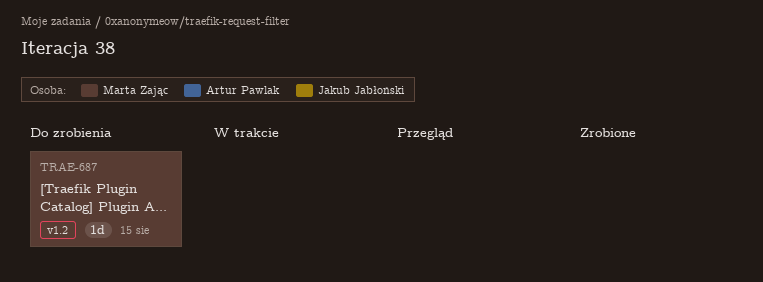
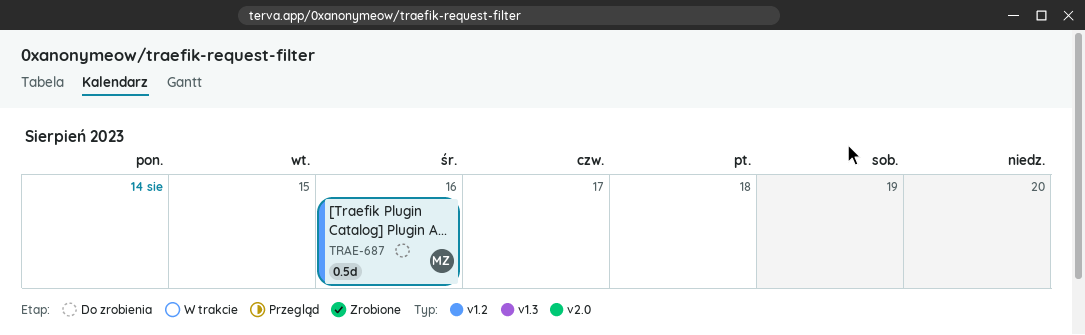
TRAE-687, estimate: 1d -> 0.5d
TRAE-687, due: Aug 15 -> Aug 16

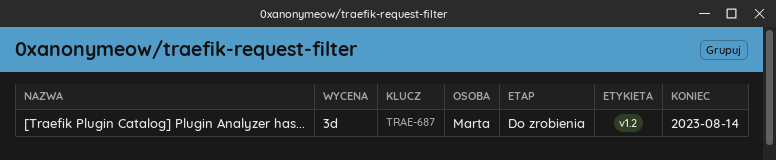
TRAE-687, estimate: 0.5d -> 3d
TRAE-687, due: Aug 16 -> Aug 14

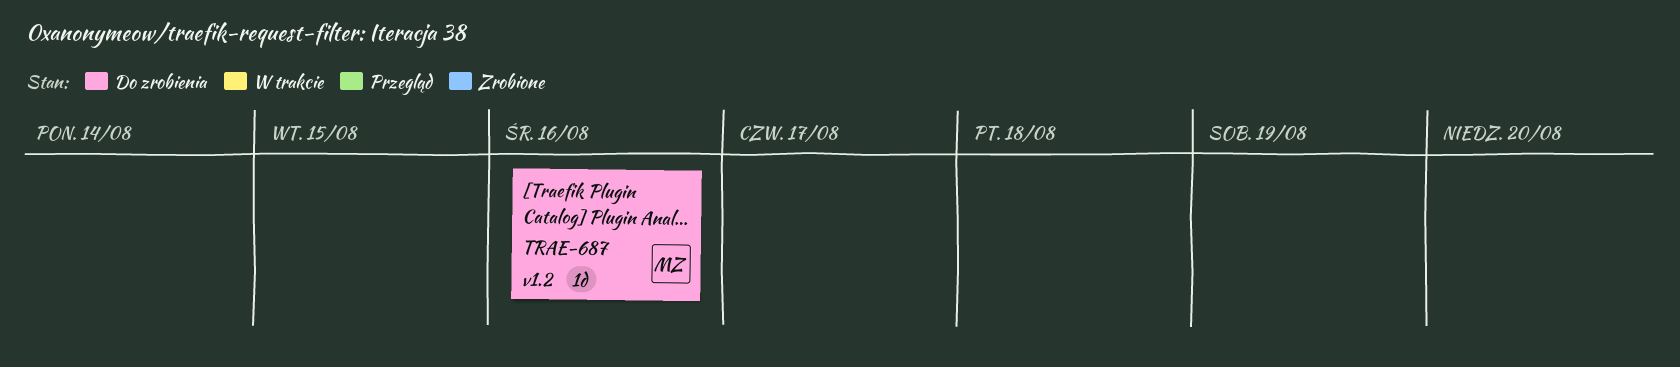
TRAE-687, estimate: 3d -> 1d
TRAE-687, due: Aug 14 -> Aug 16

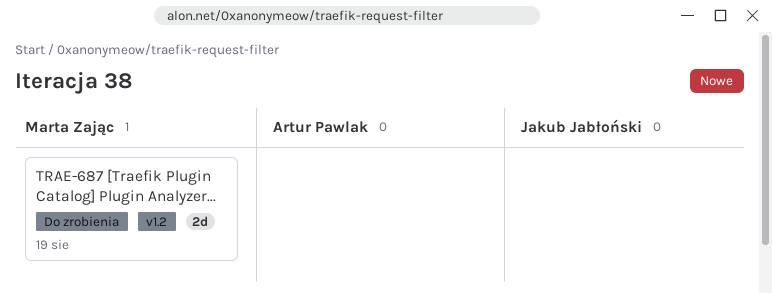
TRAE-687, estimate: 1d -> 2d
TRAE-687, due: Aug 16 -> Aug 19

